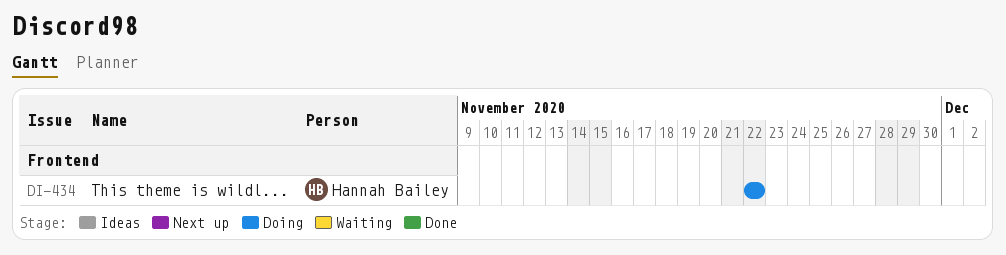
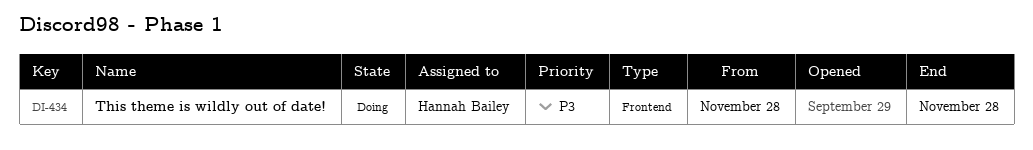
DI-434, start: Nov 22 -> Nov 28
DI-434, due: Nov 22 -> Nov 28

